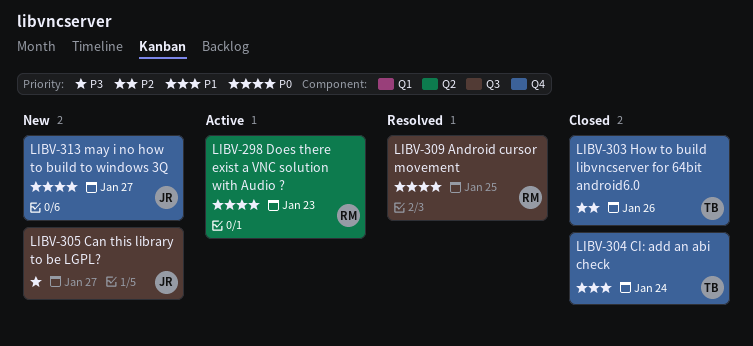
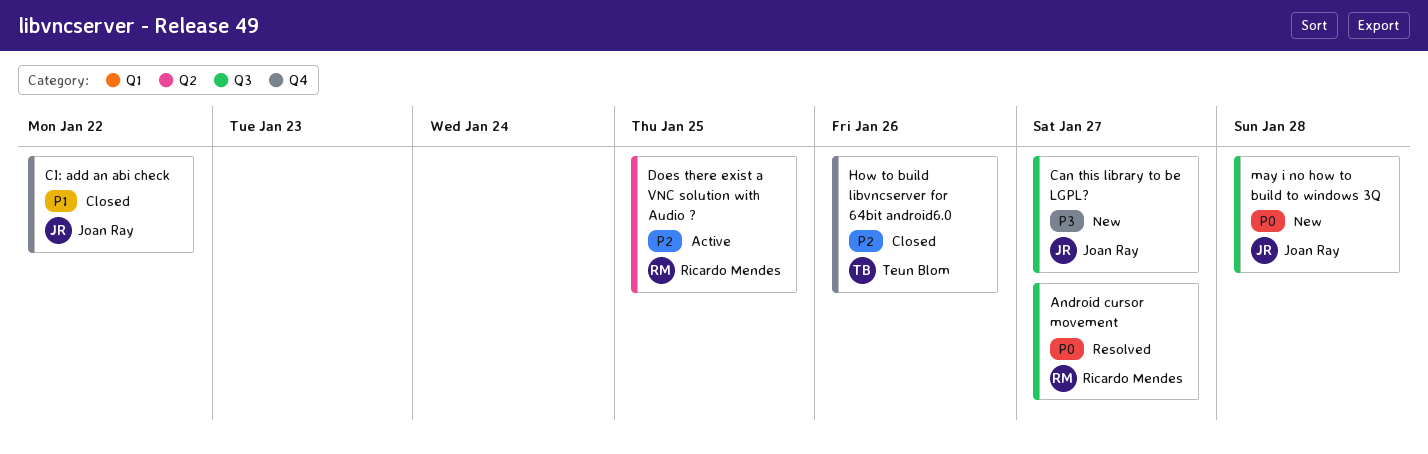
Android cursor movement, due: Jan 25 -> Jan 27
CI: add an abi check, owner: Teun Blom -> Joan Ray
CI: add an abi check, due: Jan 24 -> Jan 22
Does there exist a VNC solution with Audio ?, priority: P0 -> P2
Does there exist a VNC solution with Audio ?, due: Jan 23 -> Jan 25
may i no how to build to windows 3Q, label: Q4 -> Q3
may i no how to build to windows 3Q, due: Jan 27 -> Jan 28

